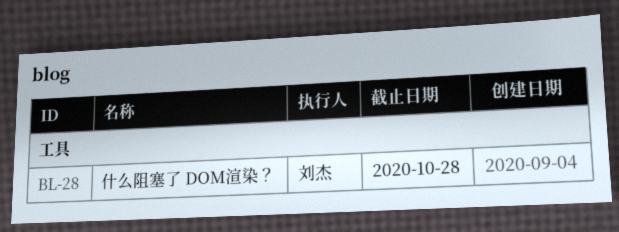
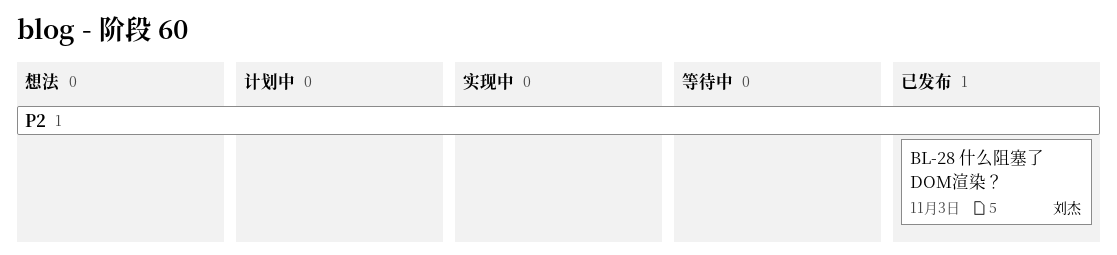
BL-28, due: Oct 28 -> Nov 3

